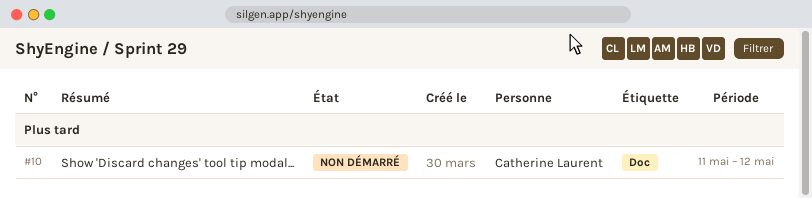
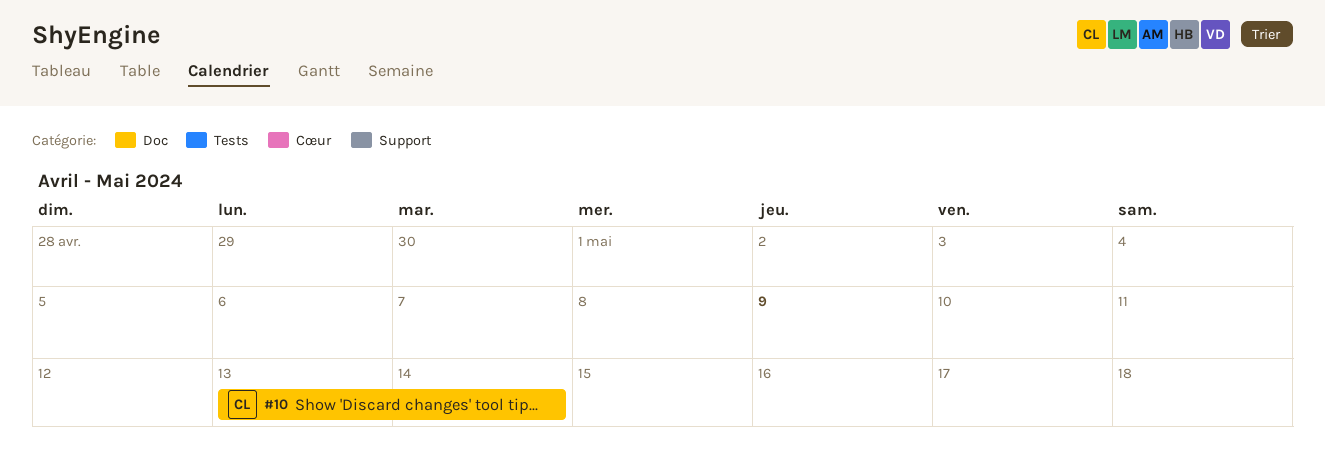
#10, start: May 11 -> May 13
#10, due: May 12 -> May 14

